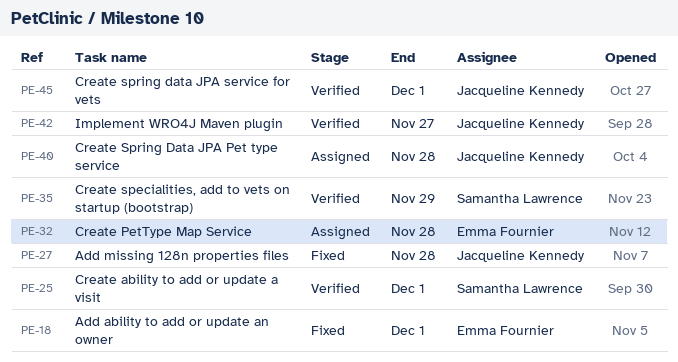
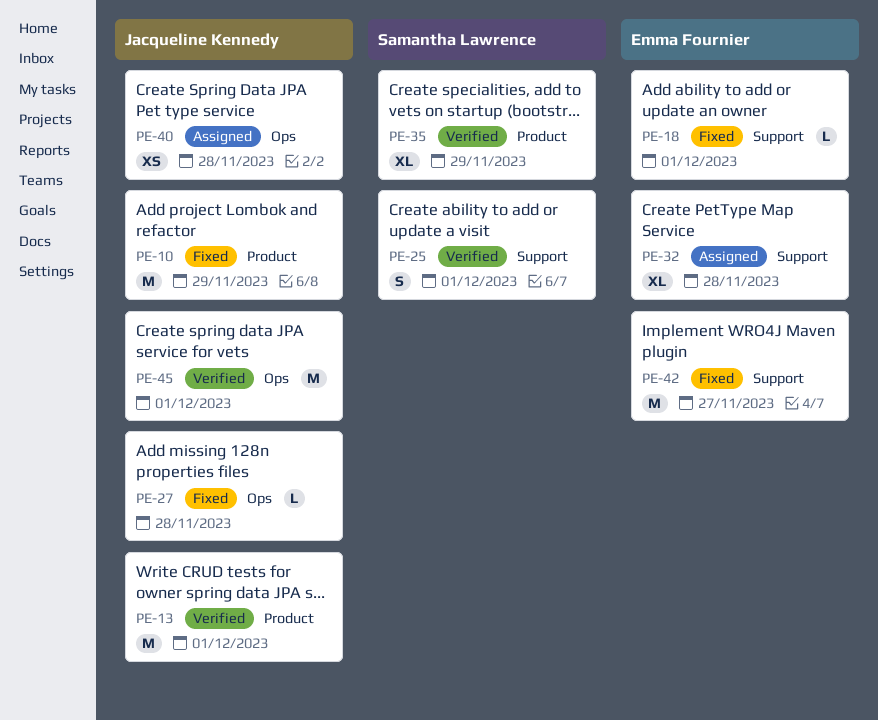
PE-10: none -> present
PE-13: none -> present
PE-42, status: Verified -> Fixed
PE-42, owner: Jacqueline Kennedy -> Emma Fournier

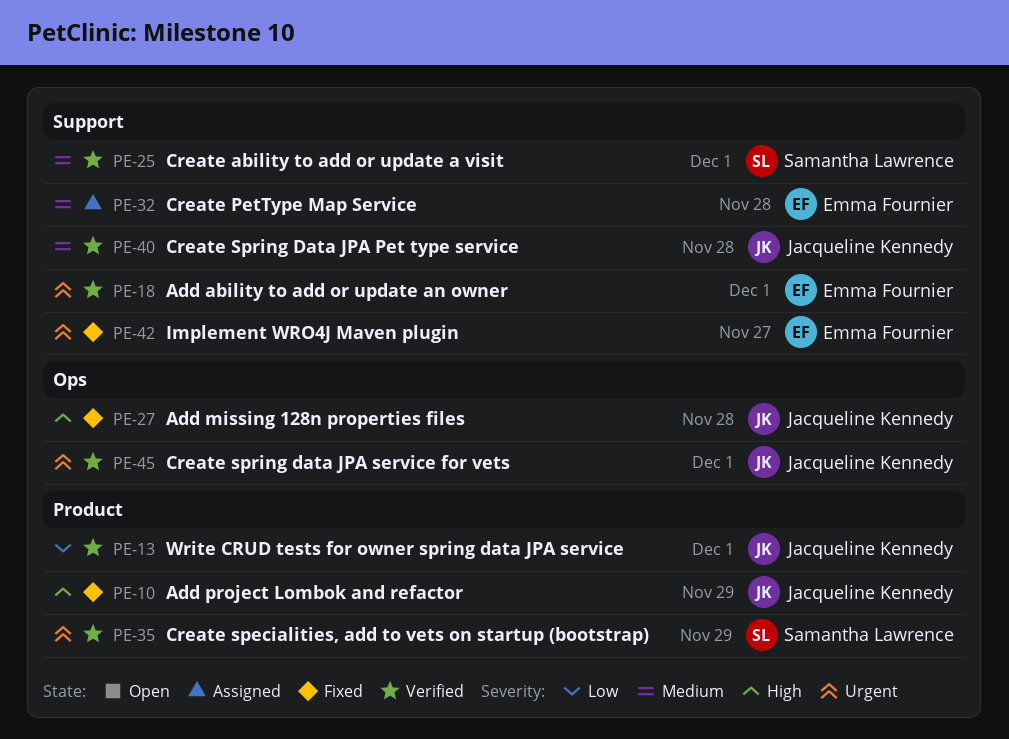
PE-18, status: Fixed -> Verified
PE-40, status: Assigned -> Verified
PE-40, label: Ops -> Support

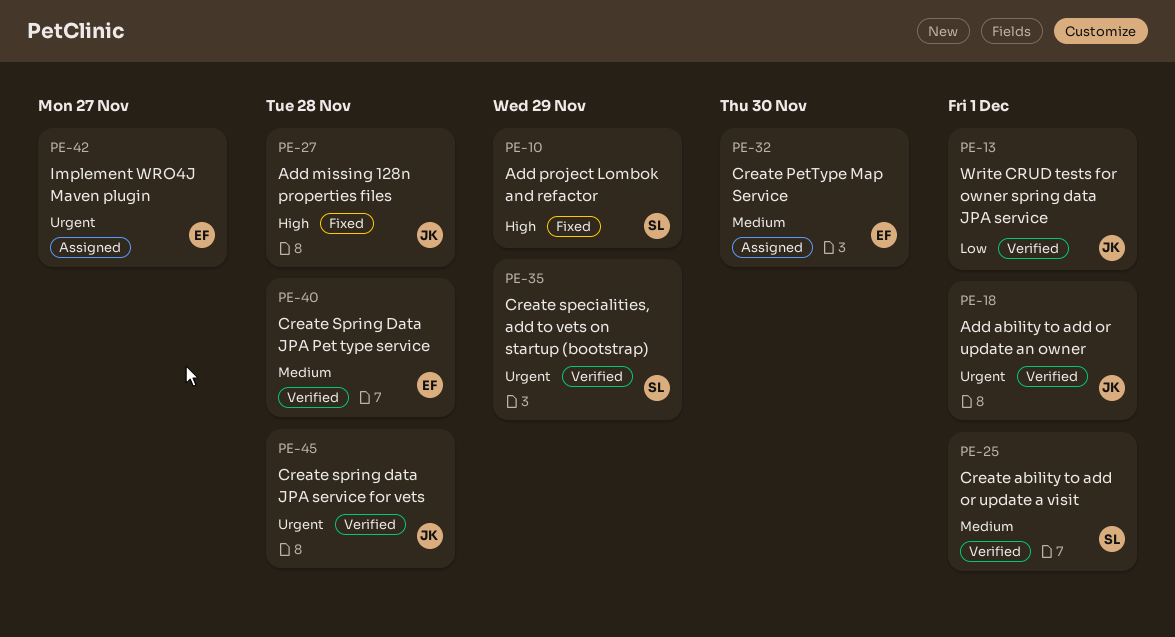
PE-10, owner: Jacqueline Kennedy -> Samantha Lawrence
PE-18, owner: Emma Fournier -> Jacqueline Kennedy
PE-32, due: Nov 28 -> Nov 30
PE-40, owner: Jacqueline Kennedy -> Emma Fournier
PE-42, status: Fixed -> Assigned
PE-45, due: Dec 1 -> Nov 28

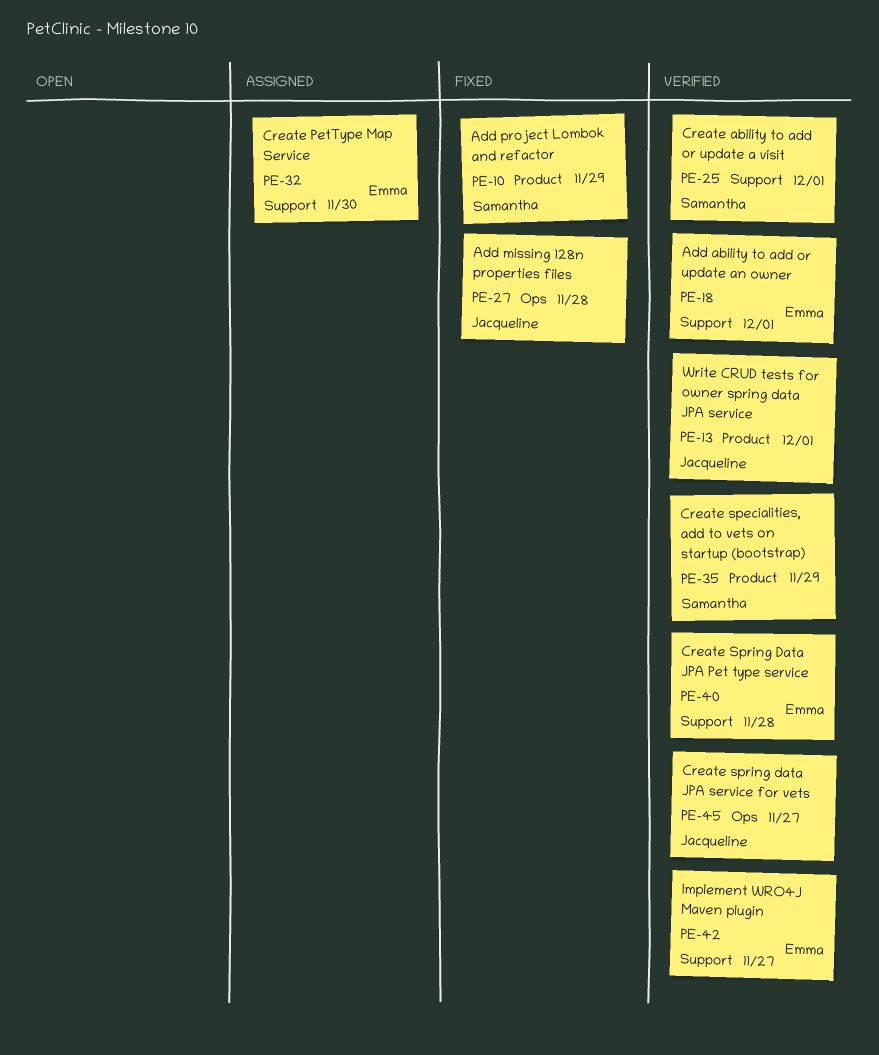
PE-18, owner: Jacqueline -> Emma
PE-42, status: Assigned -> Verified
PE-45, due: Nov 28 -> Nov 27

